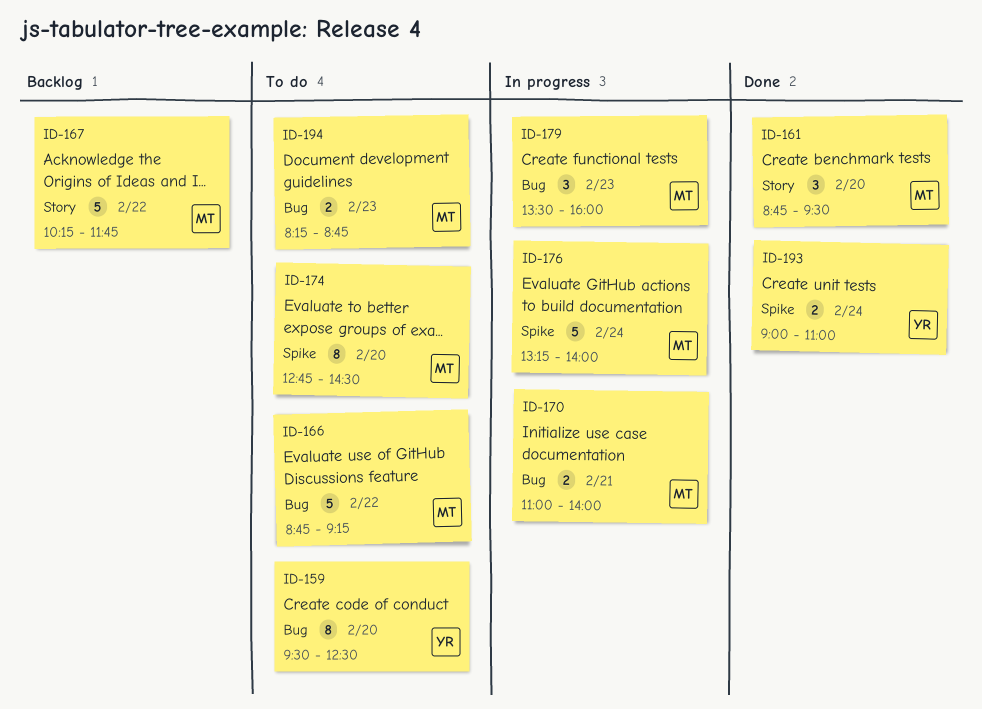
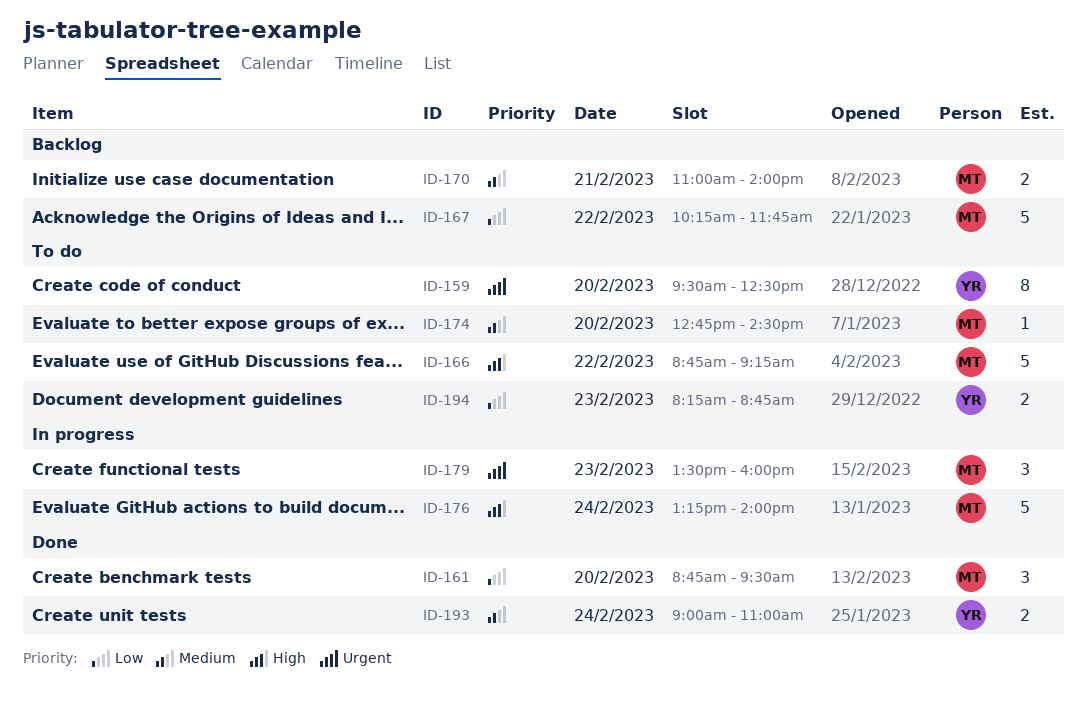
ID-170, status: In progress -> Backlog
ID-174, estimate: 8 -> 1
ID-194, owner: MT -> YR

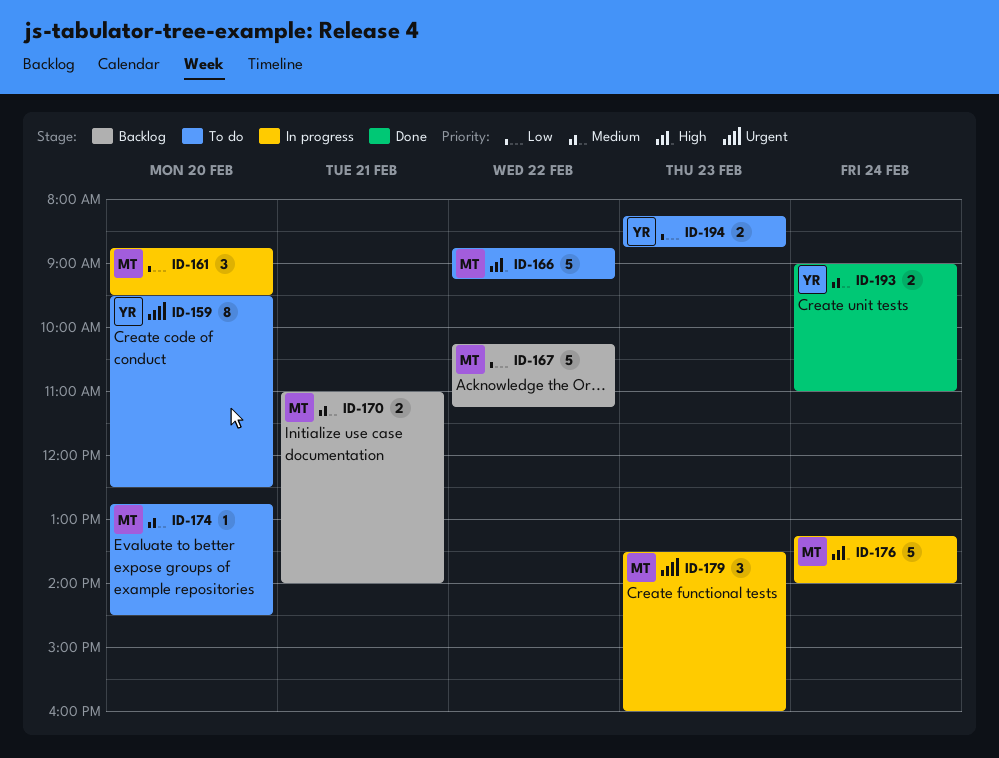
ID-161, status: Done -> In progress
ID-167, ends: 11:45 -> 11:15

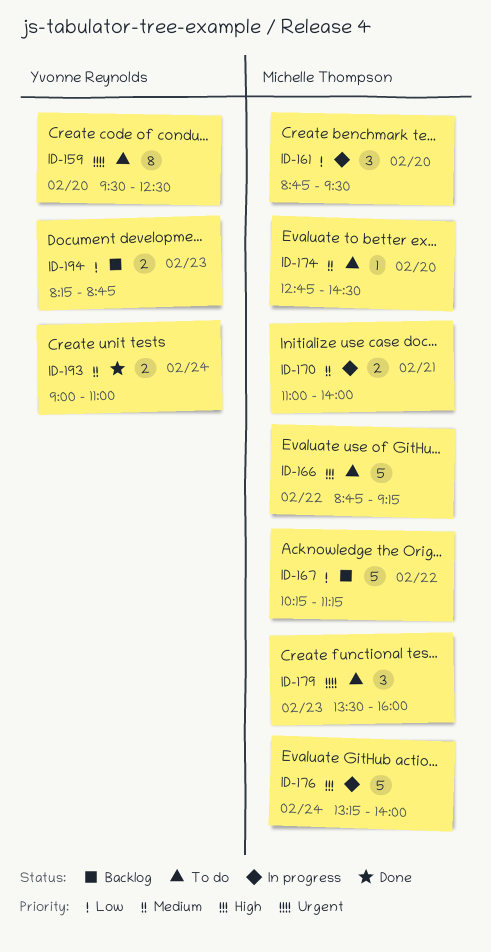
ID-170, status: Backlog -> In progress
ID-179, status: In progress -> To do
ID-194, status: To do -> Backlog

